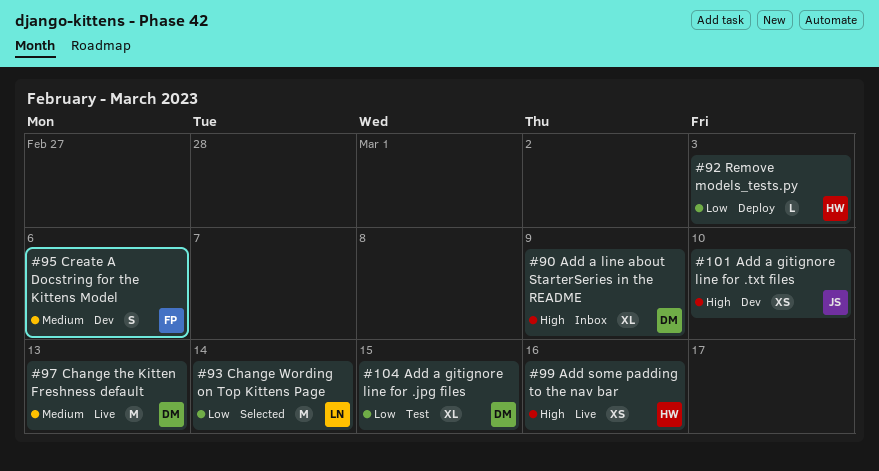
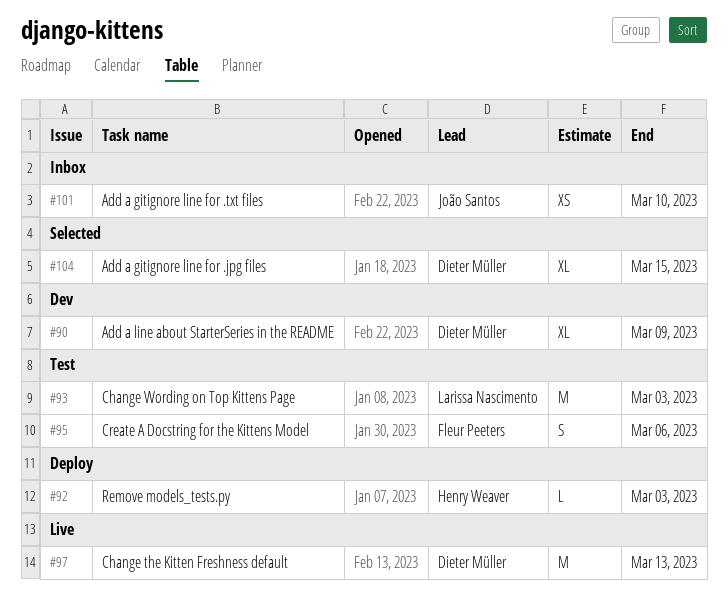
#90, status: Inbox -> Dev
#93, status: Selected -> Test
#93, due: Mar 14 -> Mar 3
#95, status: Dev -> Test
#99: present -> none
#101, status: Dev -> Inbox
#104, status: Test -> Selected

